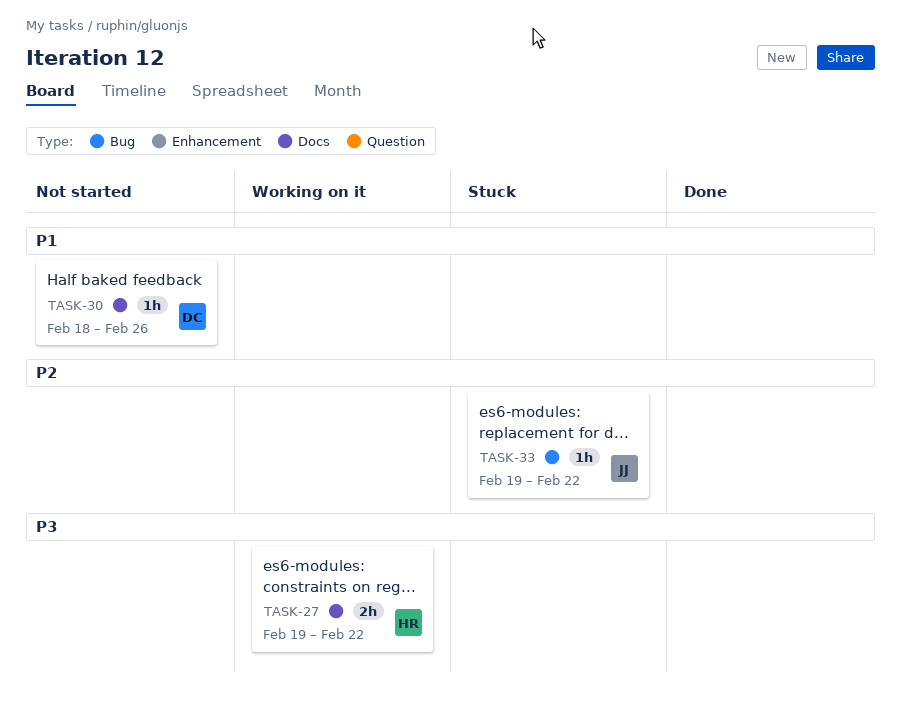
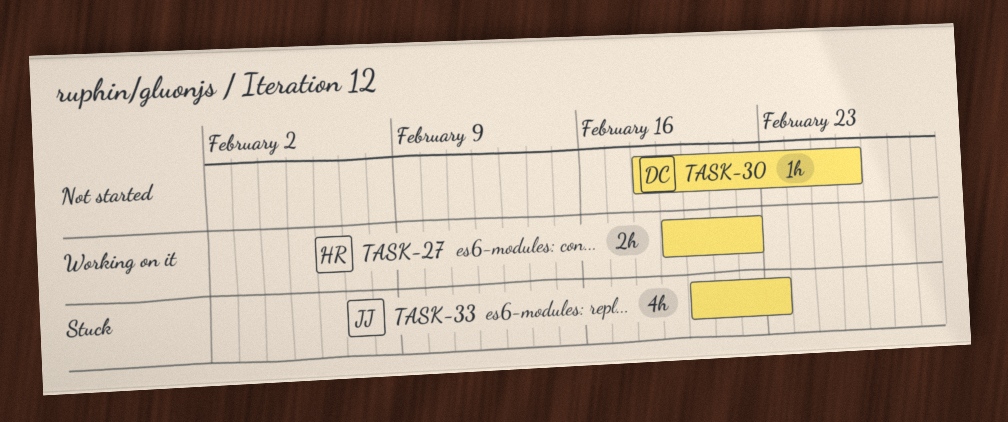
TASK-33, estimate: 1h -> 4h
TASK-33, start: Feb 19 -> Feb 20
TASK-33, due: Feb 22 -> Feb 23

